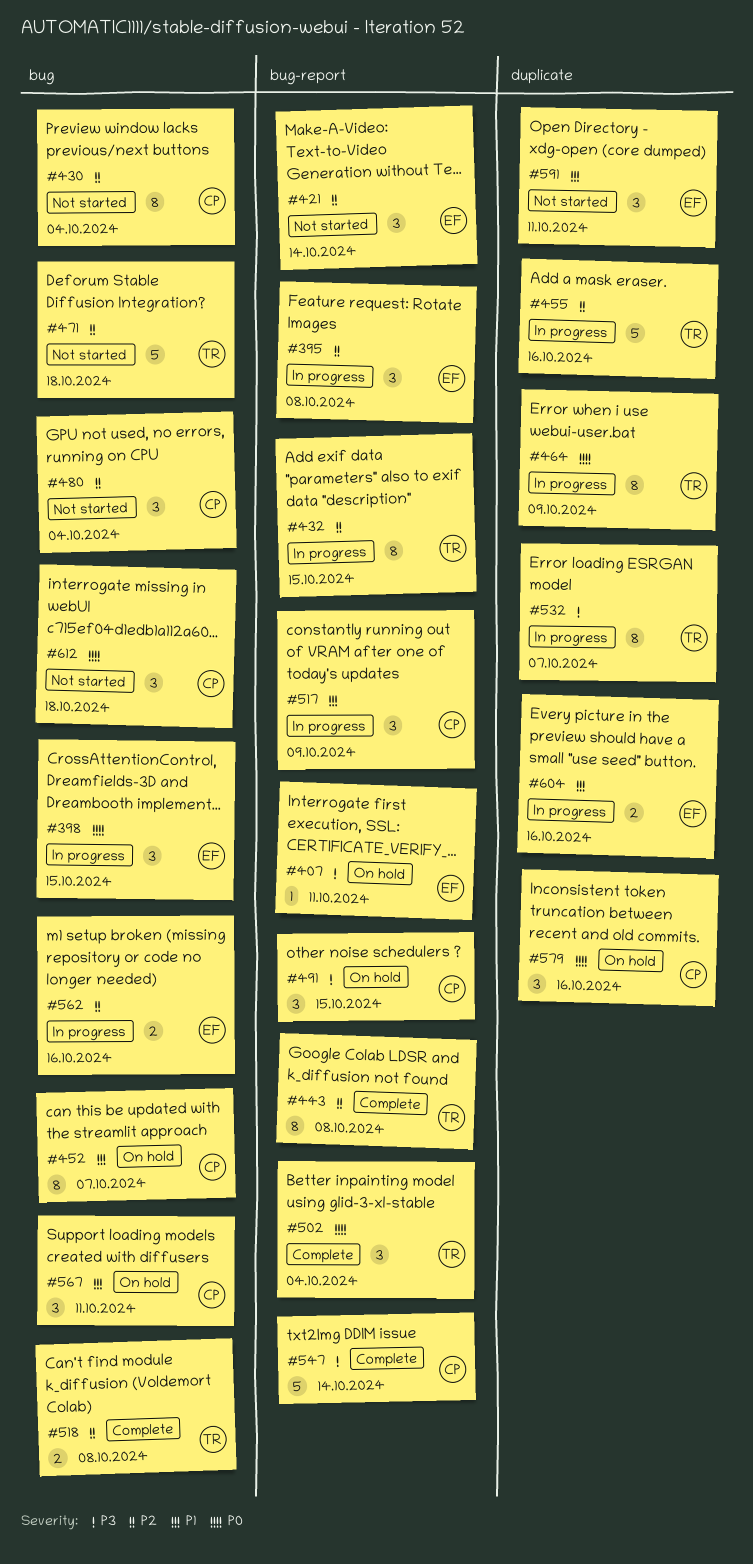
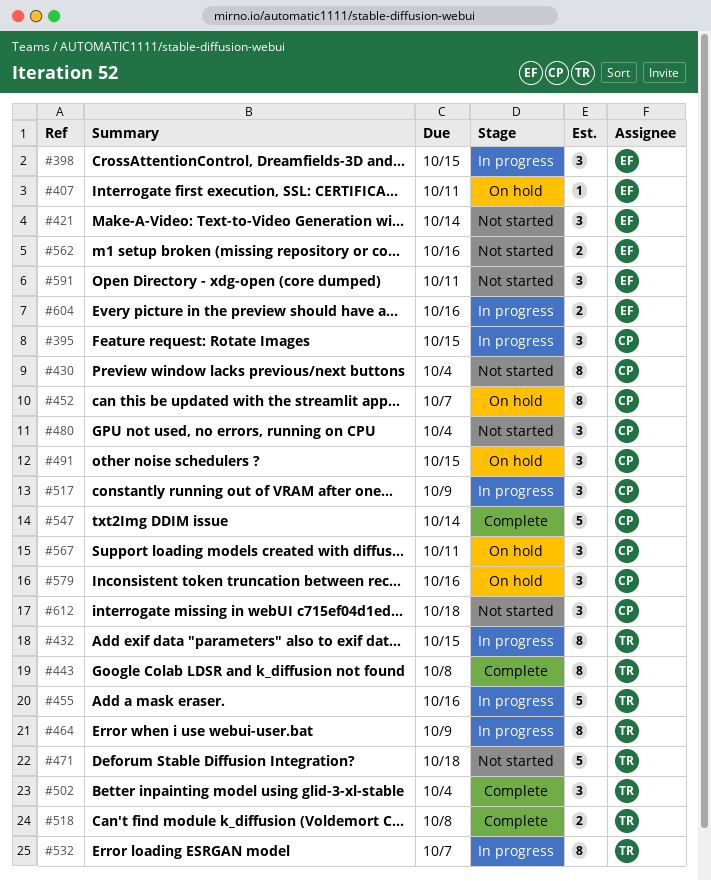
#395, owner: EF -> CP
#395, due: Oct 8 -> Oct 15
#562, status: In progress -> Not started

